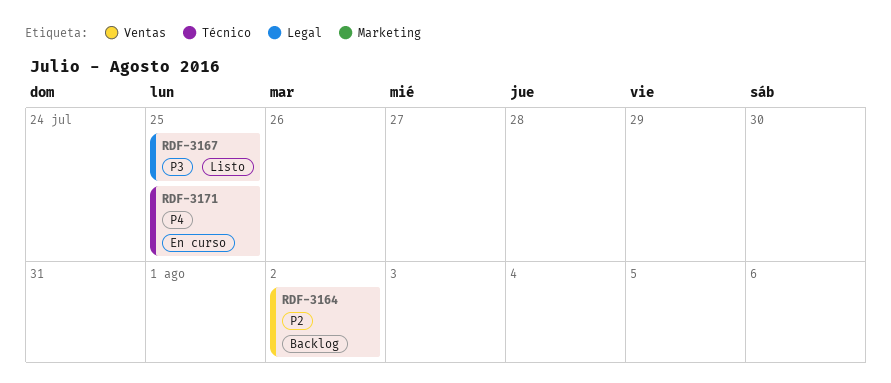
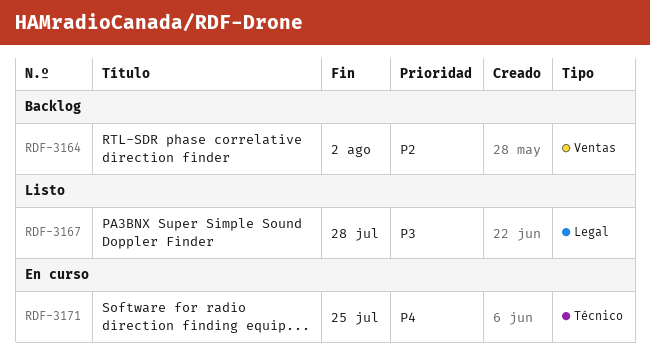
RDF-3167, due: Jul 25 -> Jul 28

